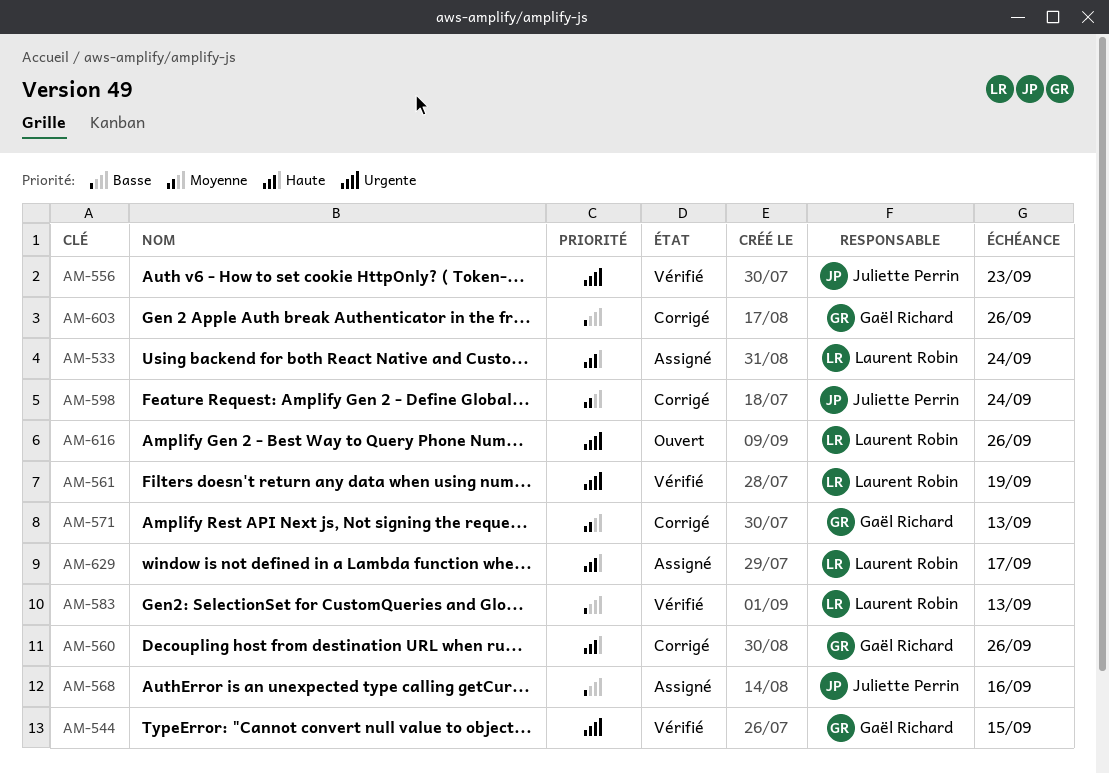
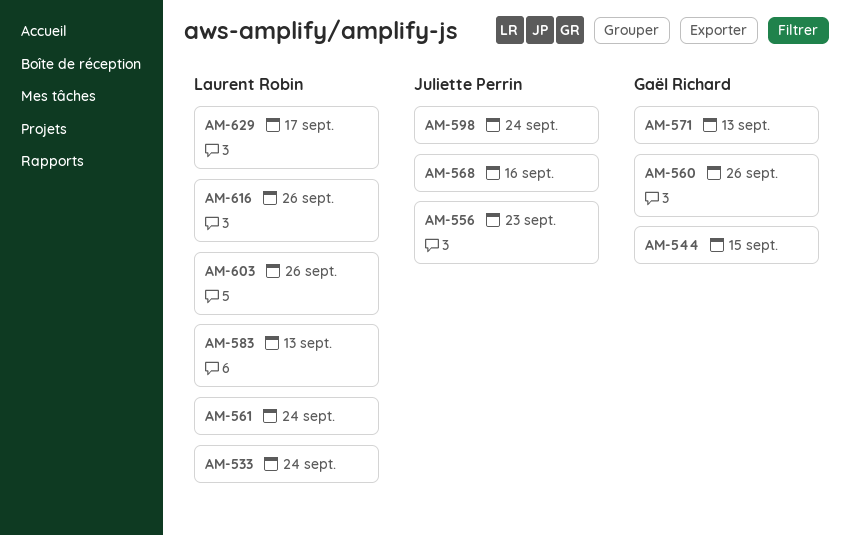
AM-561, due: Sep 19 -> Sep 24
AM-603, owner: Gaël Richard -> Laurent Robin

